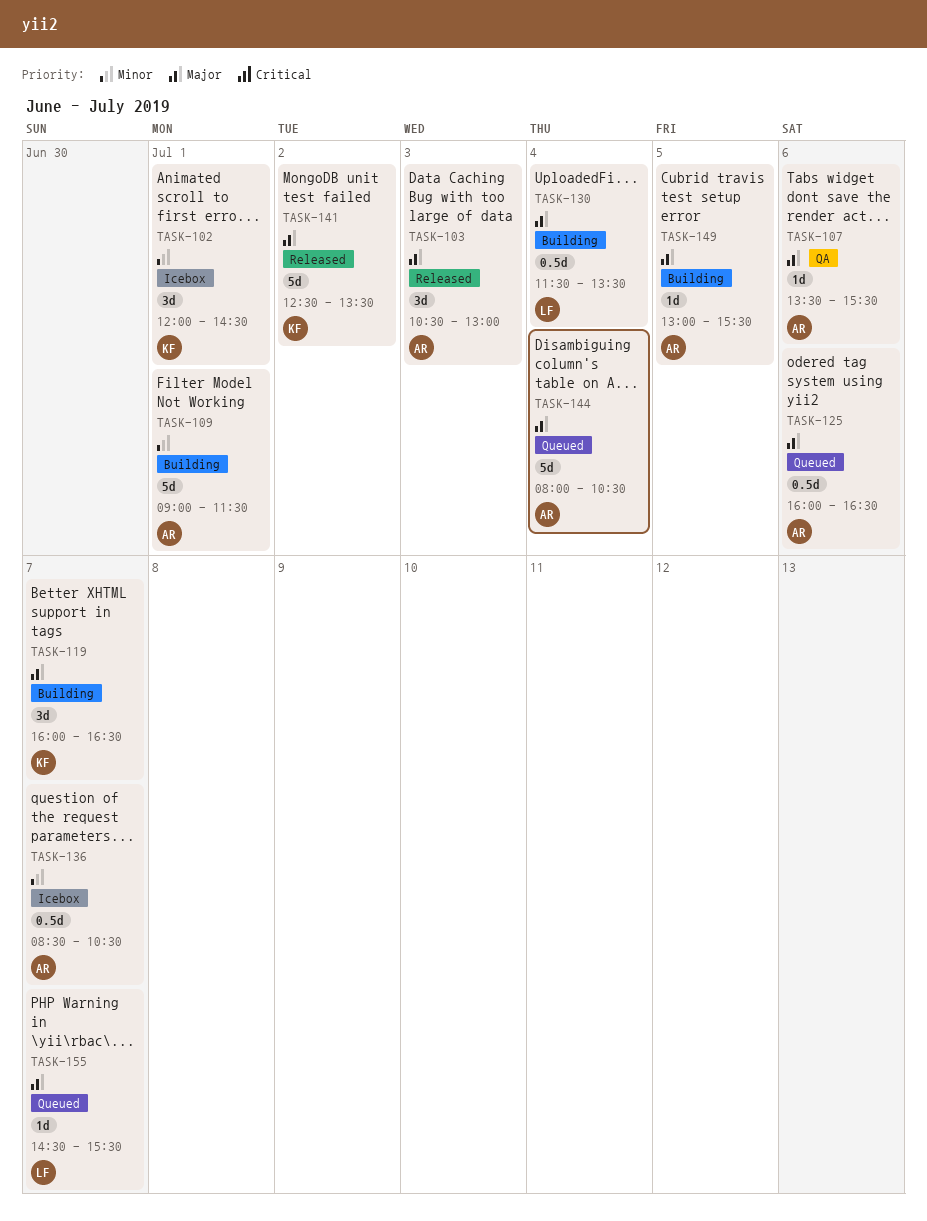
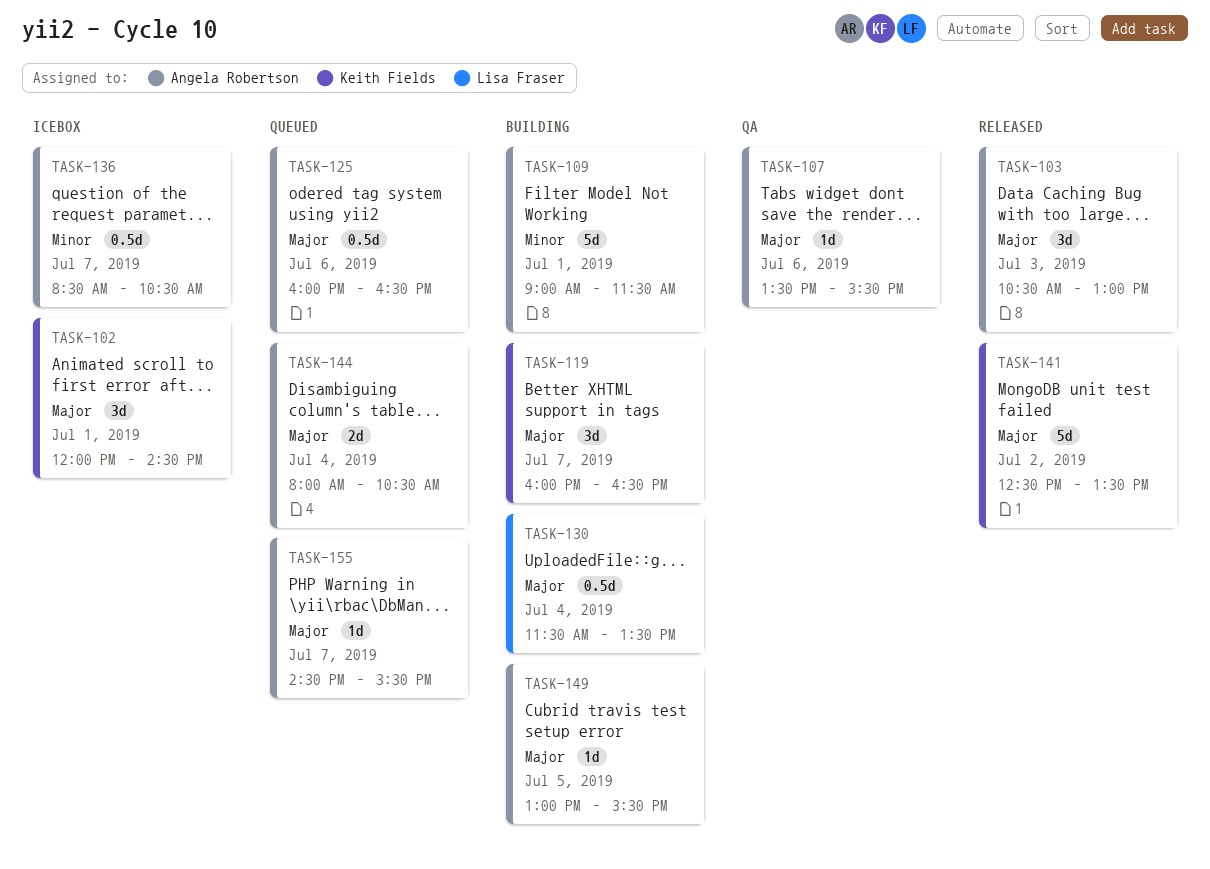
TASK-102, priority: Minor -> Major
TASK-144, estimate: 5d -> 2d
TASK-155, owner: Lisa Fraser -> Angela Robertson

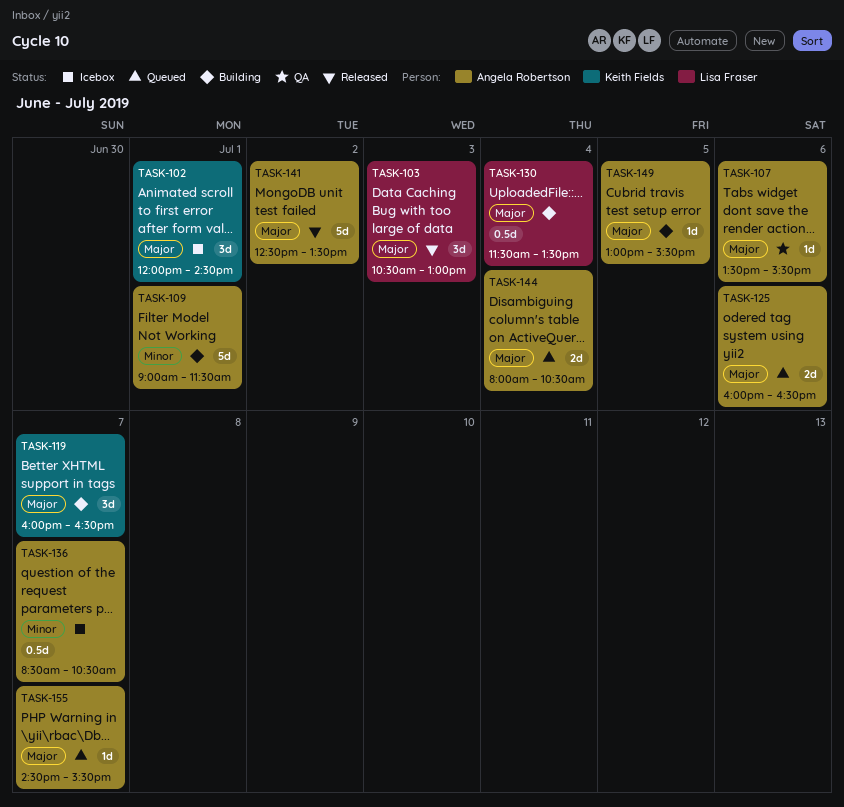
TASK-103, owner: Angela Robertson -> Lisa Fraser
TASK-125, estimate: 0.5d -> 2d
TASK-141, owner: Keith Fields -> Angela Robertson

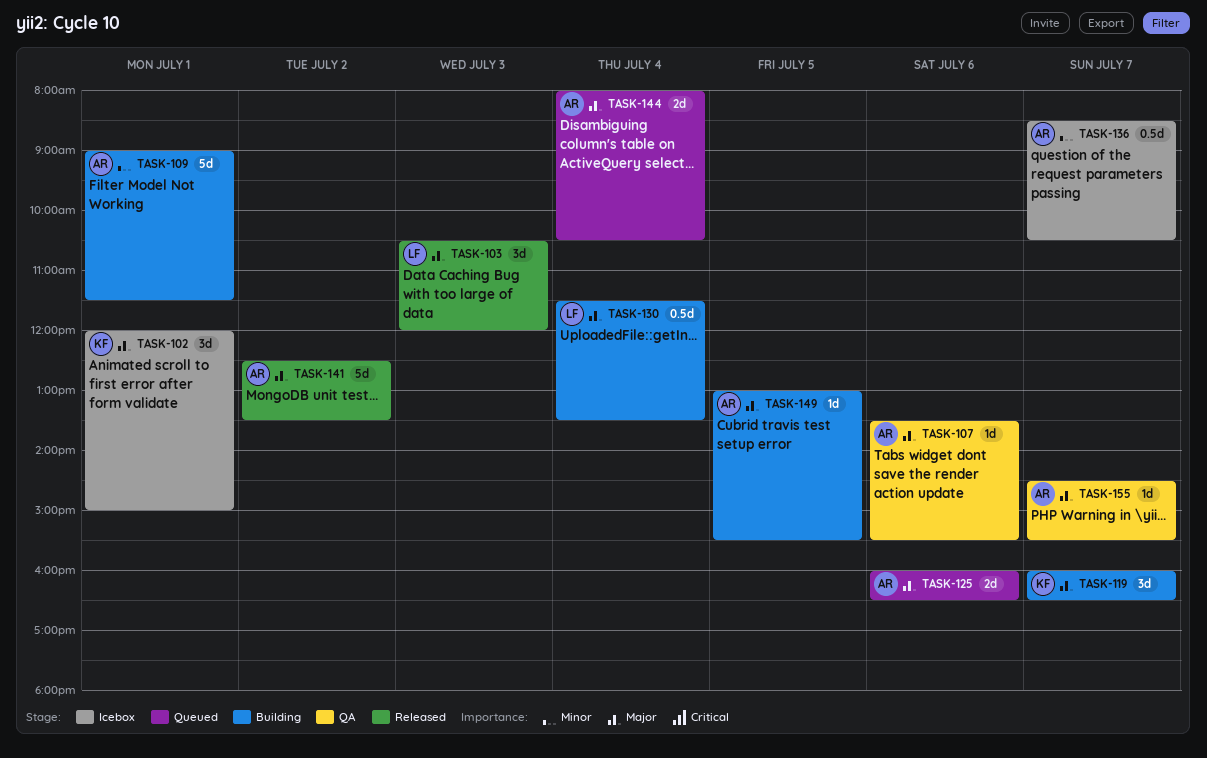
TASK-102, ends: 14:30 -> 15:00
TASK-103, ends: 13:00 -> 12:00
TASK-155, status: Queued -> QA

